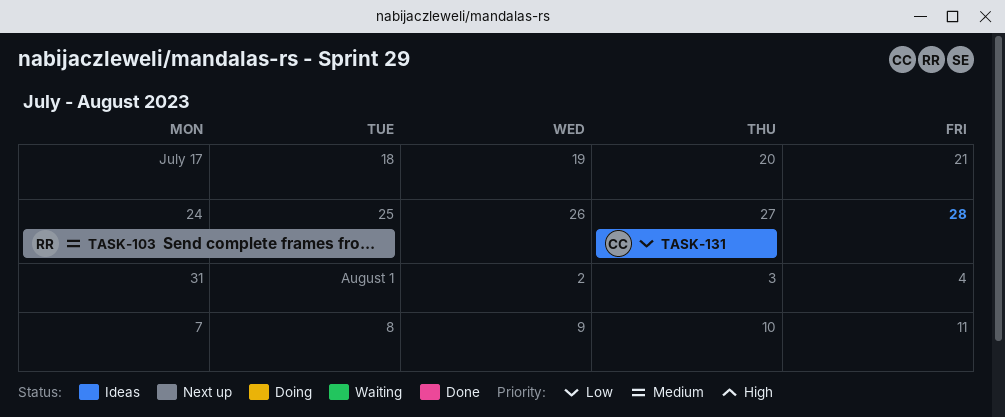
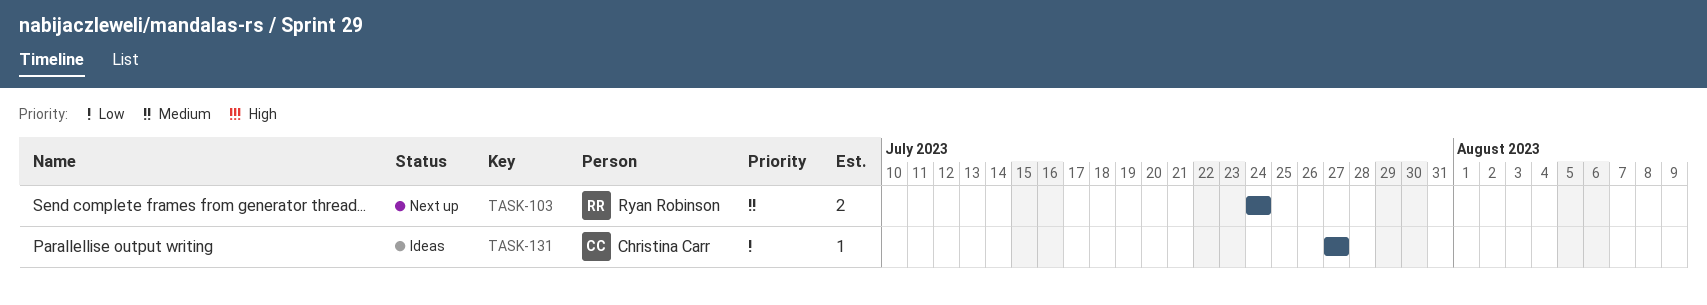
TASK-103, due: Jul 25 -> Jul 24

